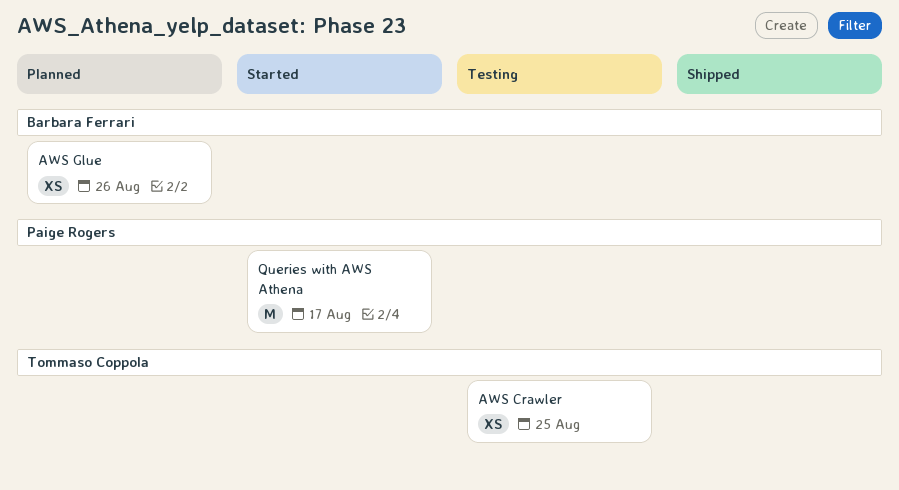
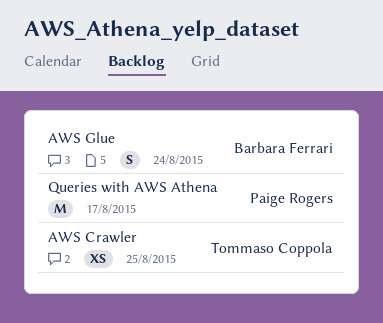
AWS Glue, estimate: XS -> S
AWS Glue, due: Aug 26 -> Aug 24

